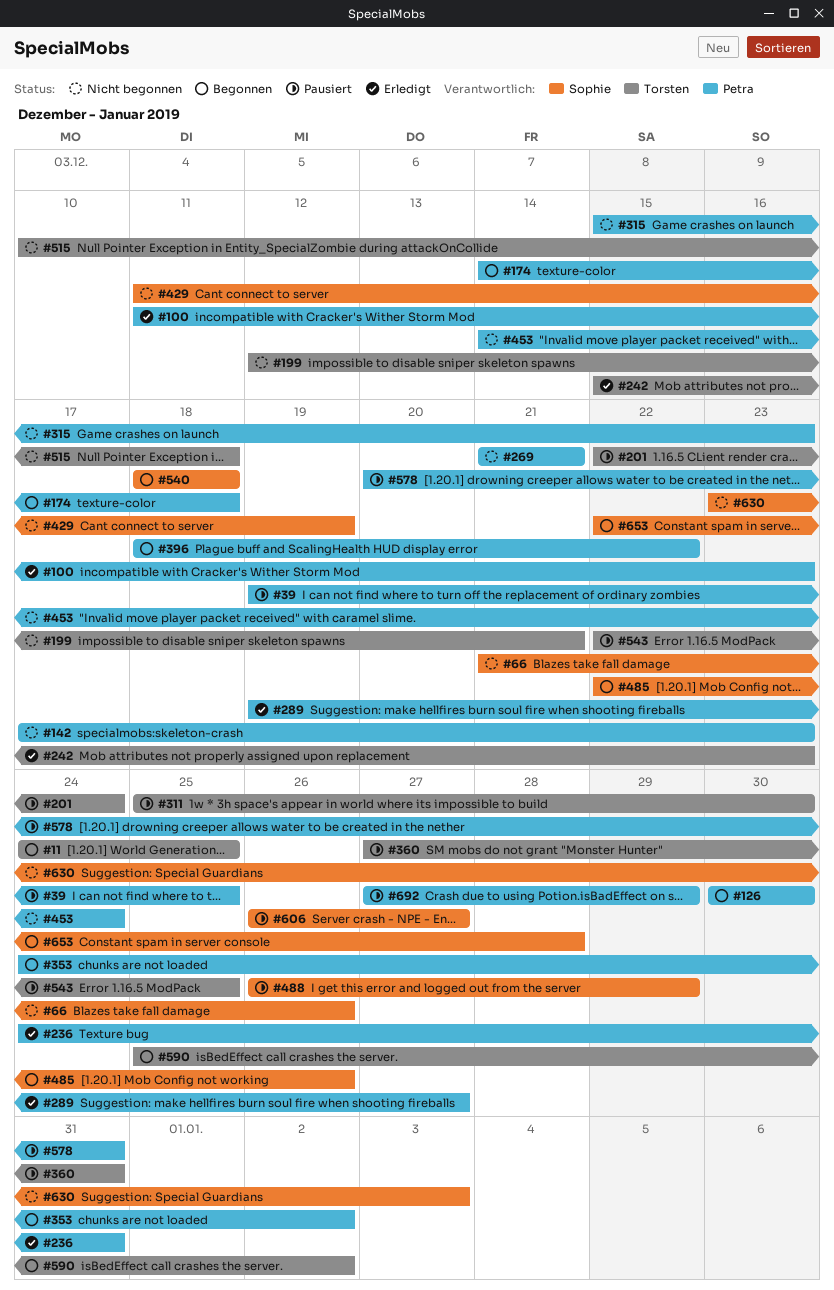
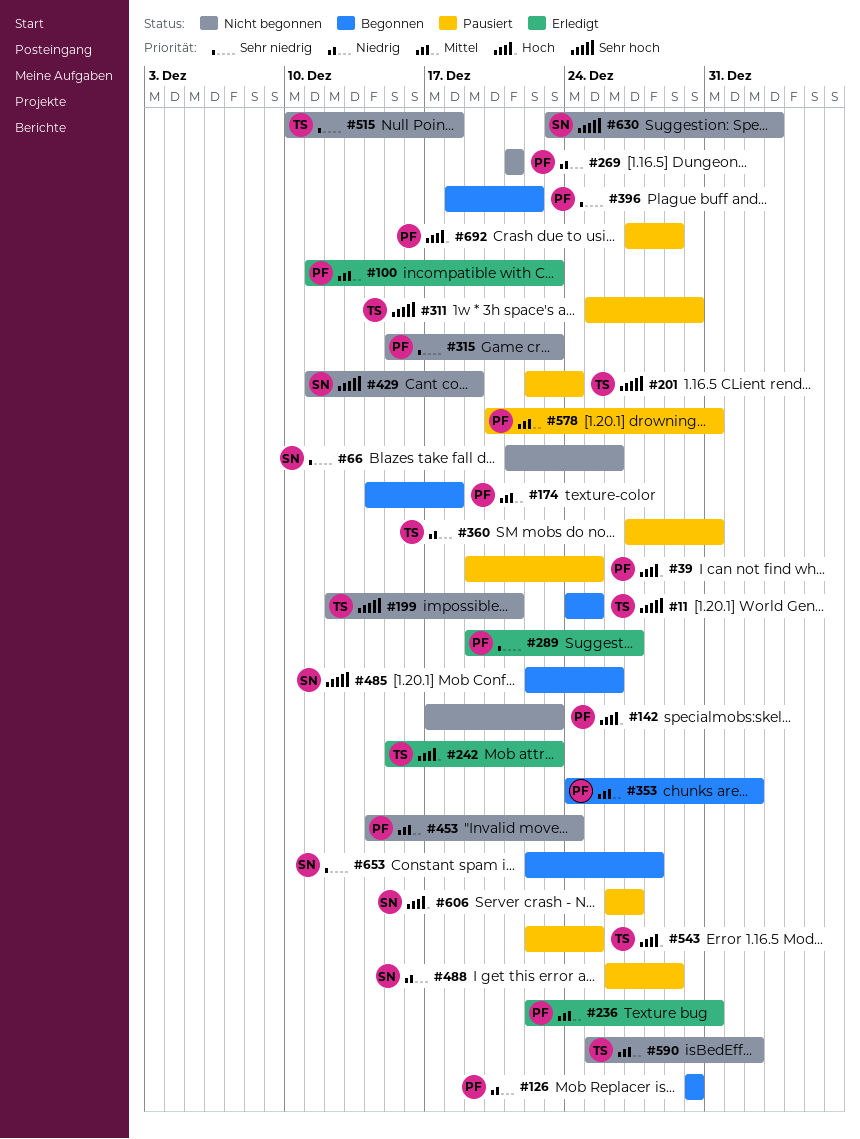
#236, start: Dec 24 -> Dec 22
#540: present -> none
#590, status: Begonnen -> Nicht begonnen

